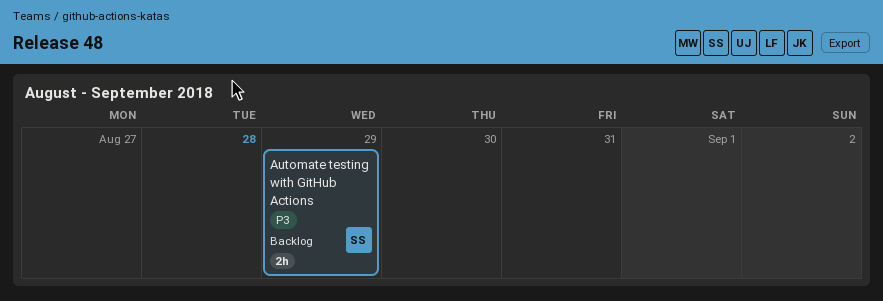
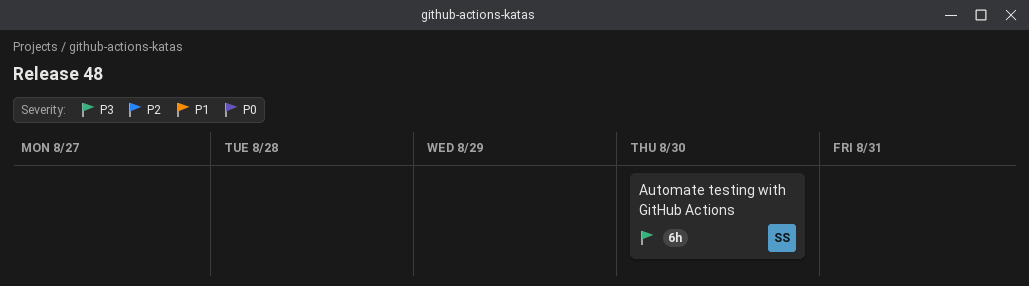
Automate testing with GitHub Actions, estimate: 2h -> 6h
Automate testing with GitHub Actions, due: Aug 29 -> Aug 30

